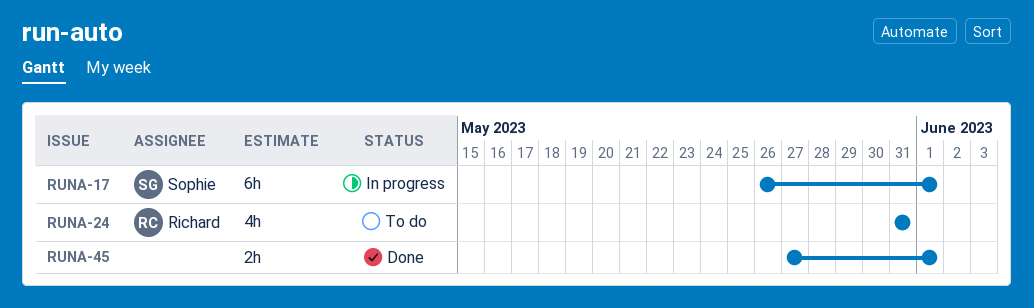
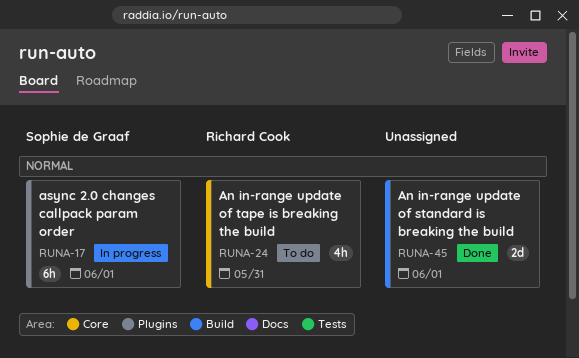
RUNA-45, estimate: 2h -> 2d

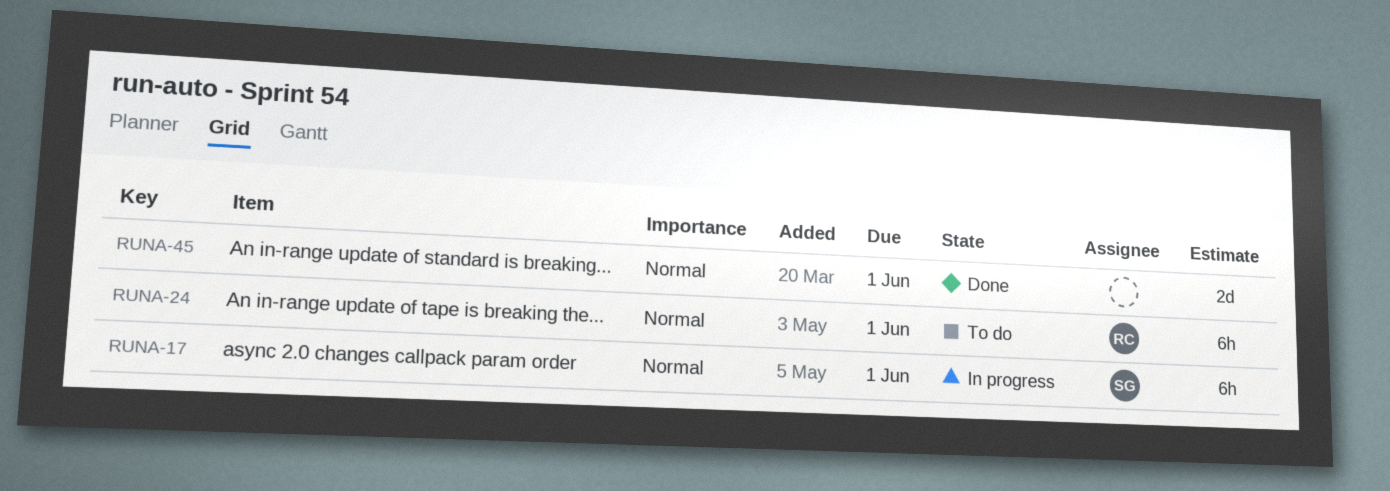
RUNA-24, estimate: 4h -> 6h
RUNA-24, due: May 31 -> Jun 1

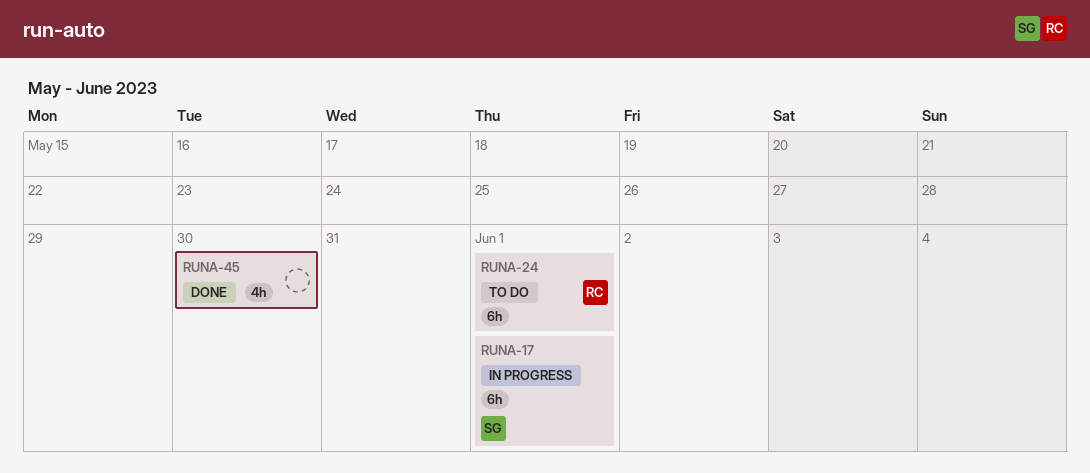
RUNA-45, estimate: 2d -> 4h
RUNA-45, due: Jun 1 -> May 30

